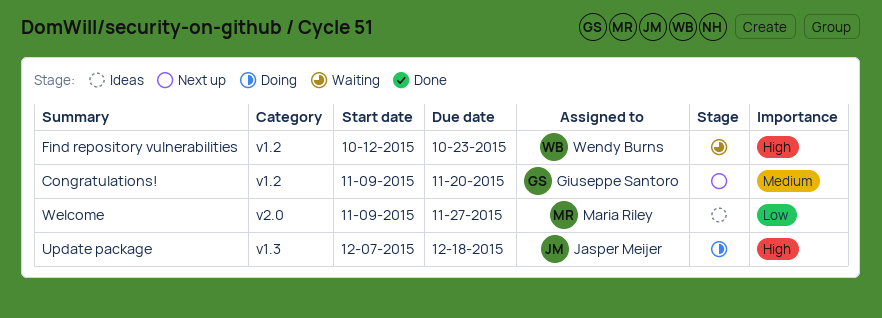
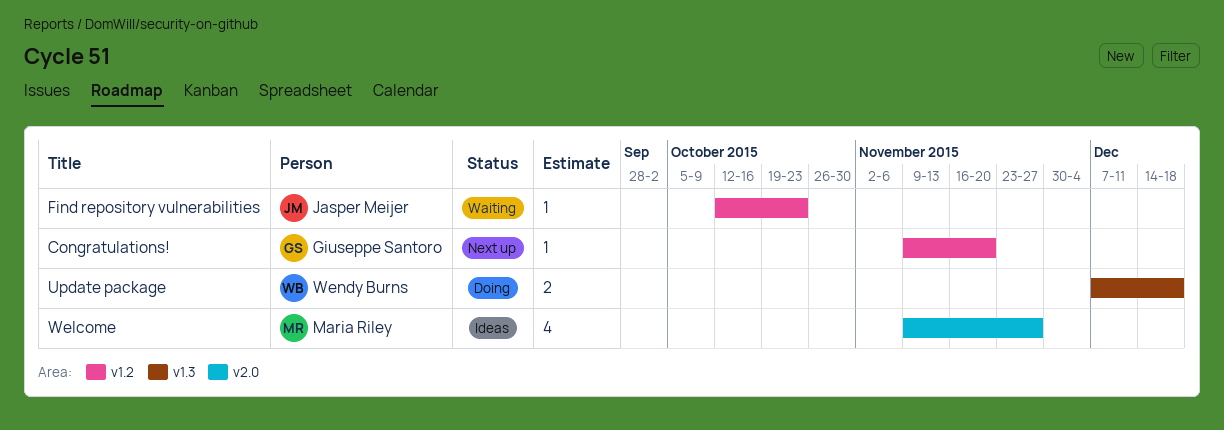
Find repository vulnerabilities, owner: Wendy Burns -> Jasper Meijer
Update package, owner: Jasper Meijer -> Wendy Burns

